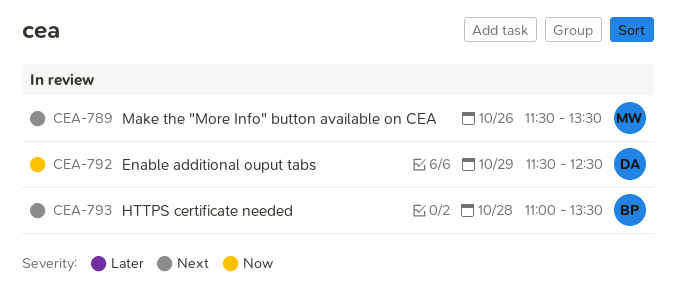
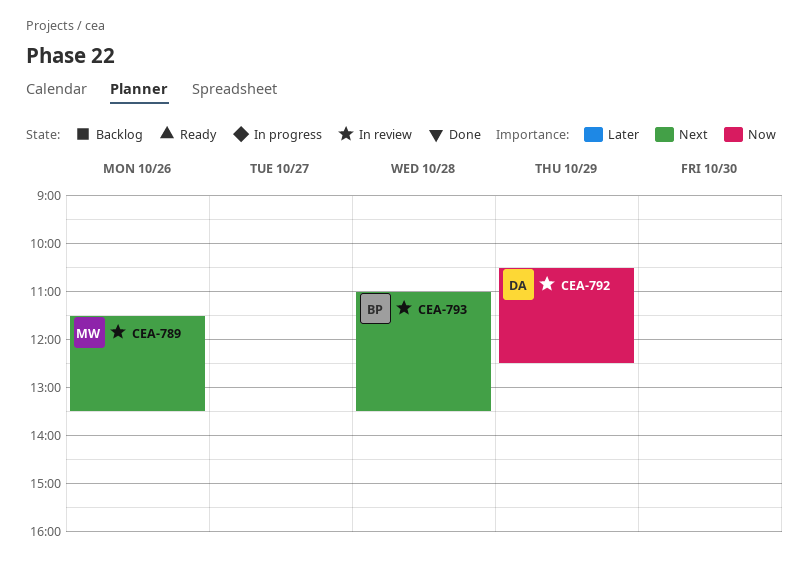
CEA-792, begins: 11:30 -> 10:30

